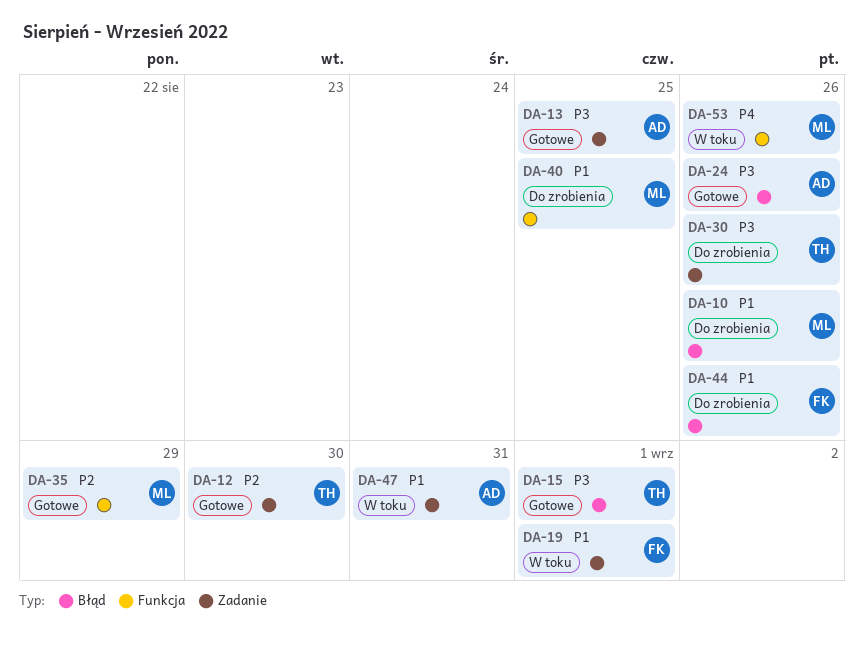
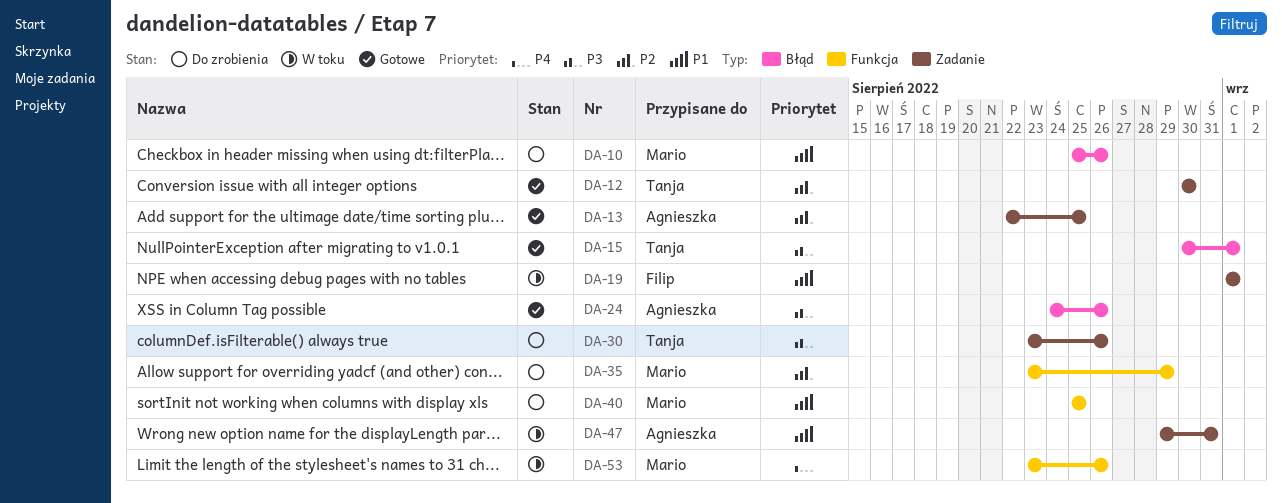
DA-13, priority: P3 -> P2
DA-35, status: Gotowe -> Do zrobienia
DA-44: present -> none

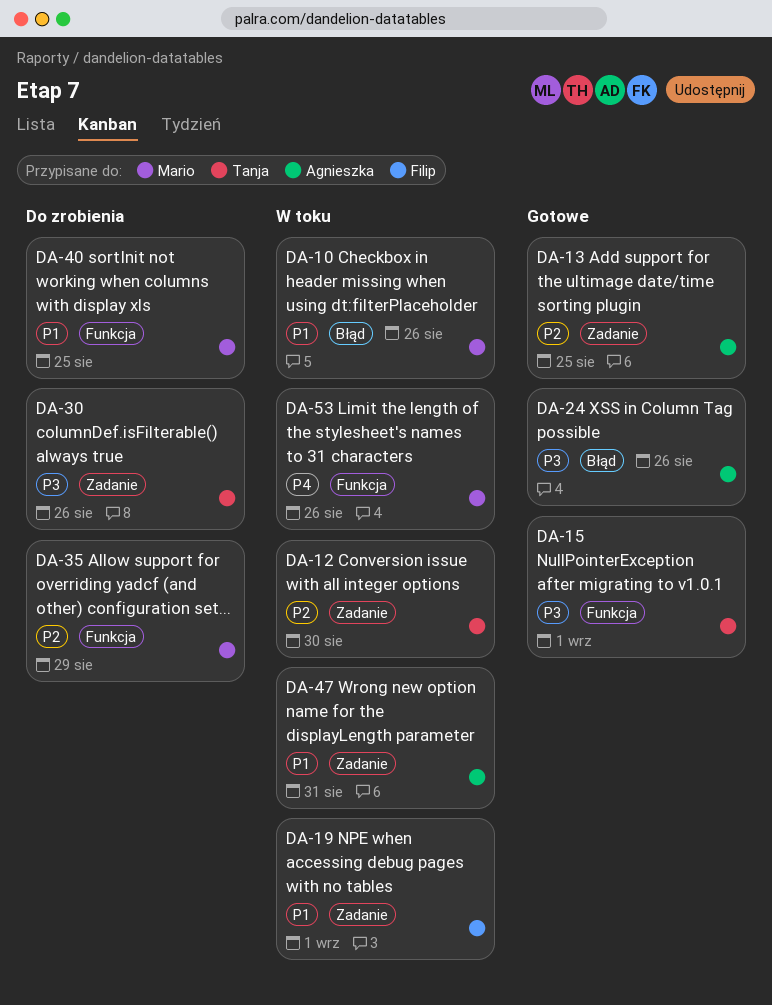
DA-10, status: Do zrobienia -> W toku
DA-12, status: Gotowe -> W toku
DA-15, label: Błąd -> Funkcja

